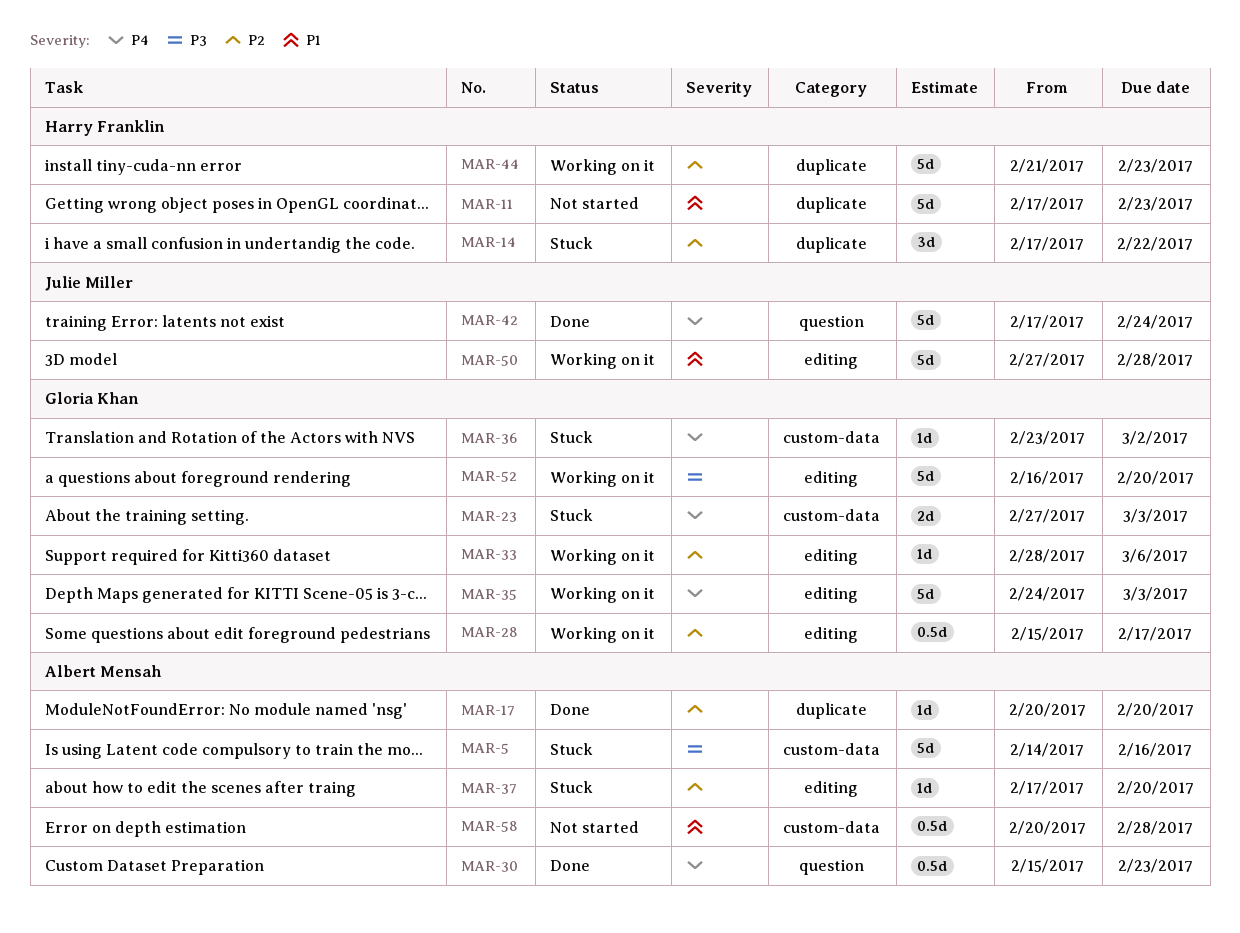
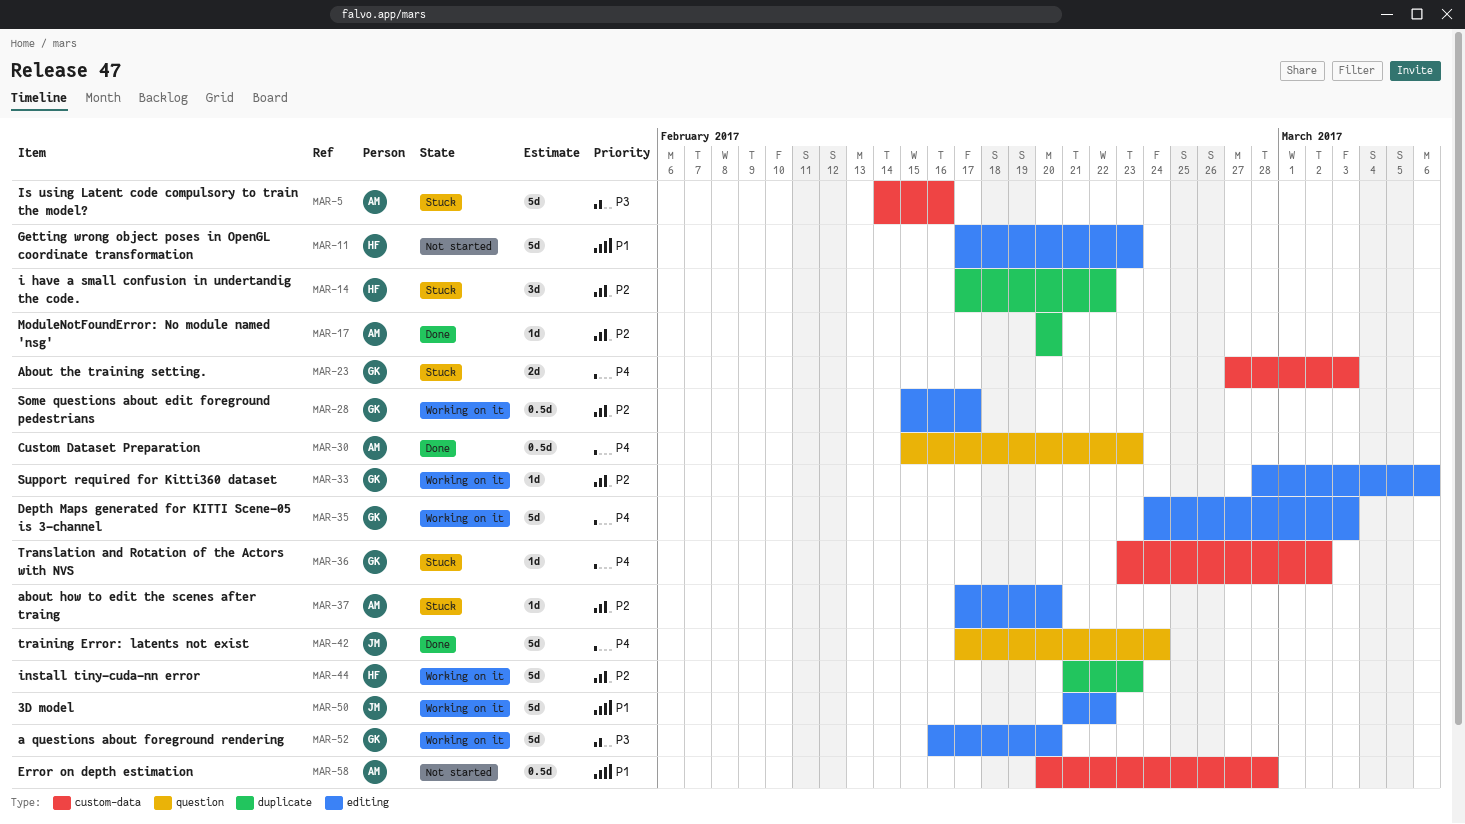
MAR-11, label: duplicate -> editing
MAR-50, start: Feb 27 -> Feb 21
MAR-50, due: Feb 28 -> Feb 22

